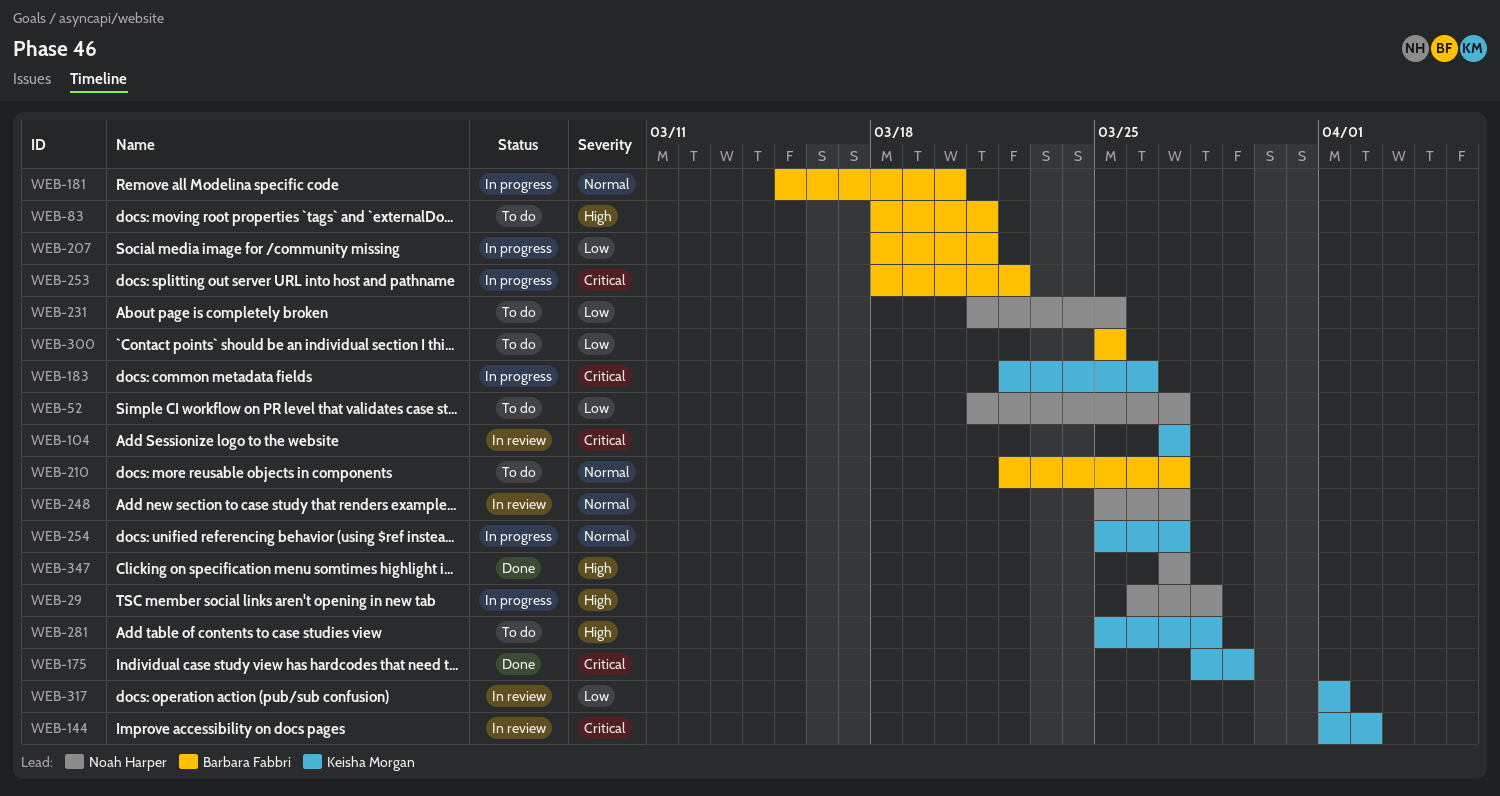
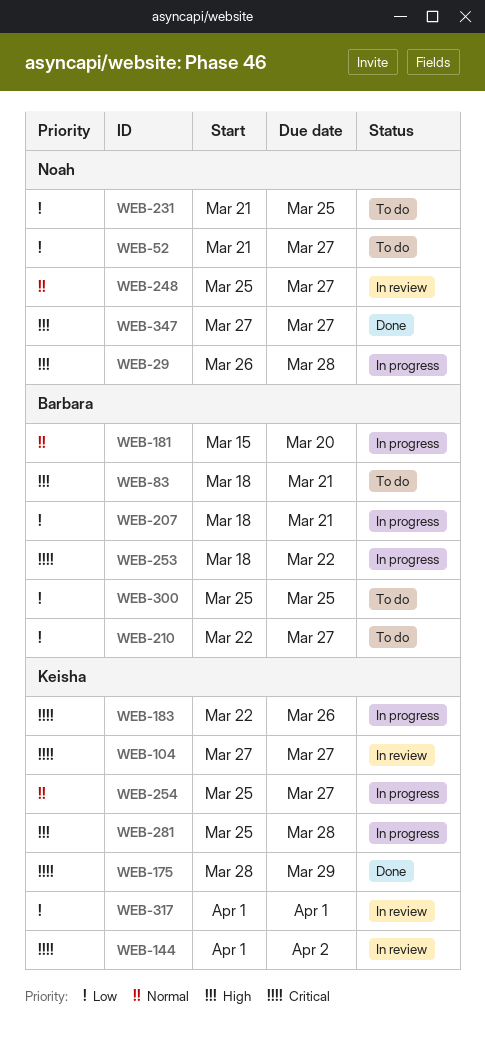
WEB-210, priority: Normal -> Low
WEB-281, status: To do -> In progress

